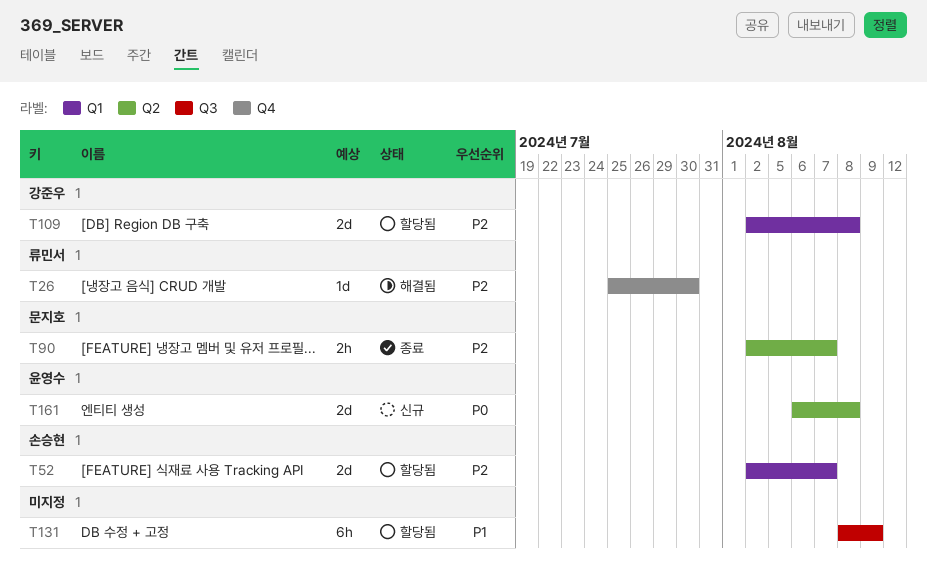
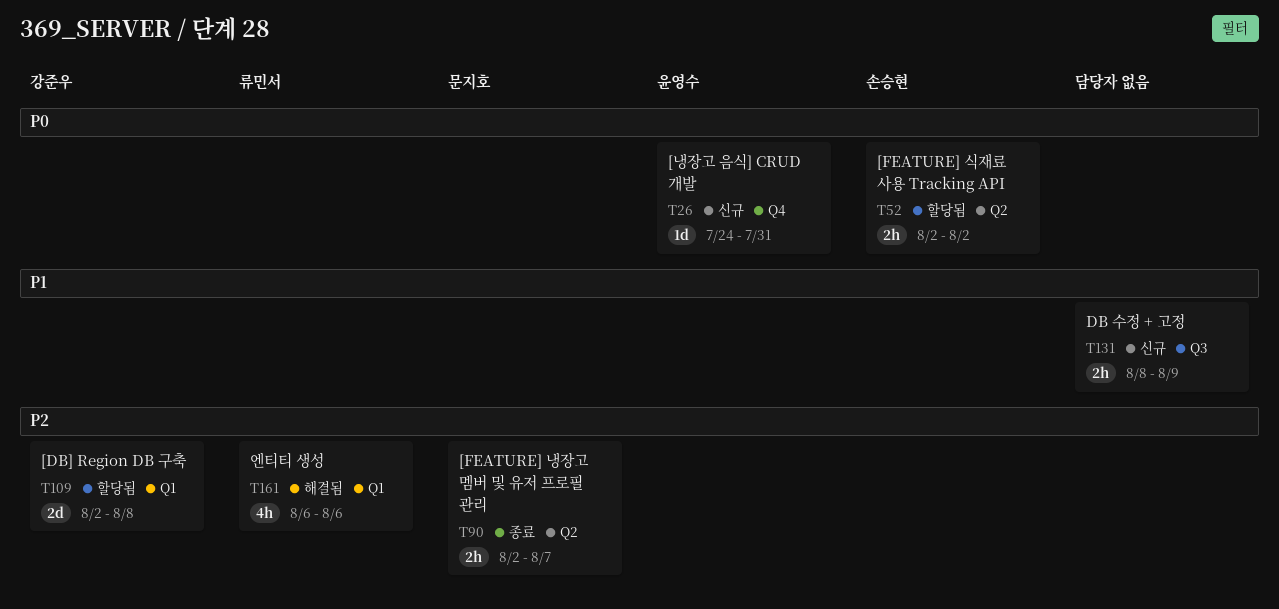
T26, status: 해결됨 -> 신규
T26, owner: 류민서 -> 윤영수
T26, priority: P2 -> P0
T26, start: Jul 25 -> Jul 24
T26, due: Jul 30 -> Jul 31
T52, priority: P2 -> P0
T52, label: Q1 -> Q2
T52, estimate: 2d -> 2h
T52, due: Aug 7 -> Aug 2
T131, status: 할당됨 -> 신규
T131, estimate: 6h -> 2h
T161, status: 신규 -> 해결됨
T161, owner: 윤영수 -> 류민서
T161, priority: P0 -> P2
T161, label: Q2 -> Q1
T161, estimate: 2d -> 4h
T161, due: Aug 8 -> Aug 6

